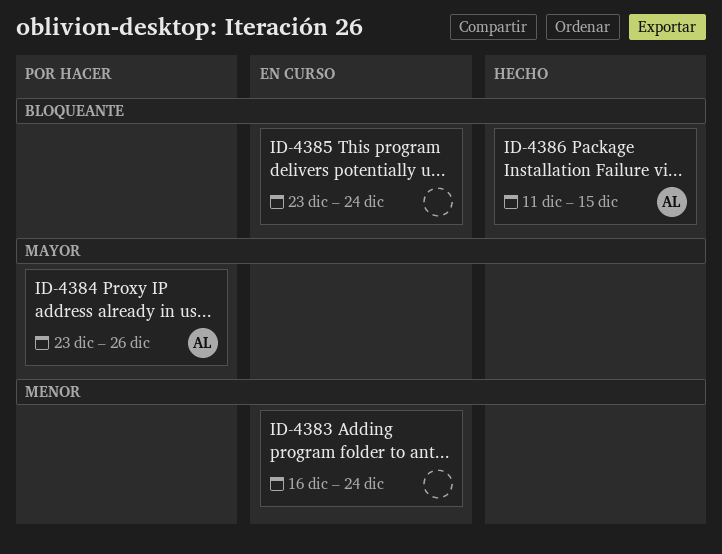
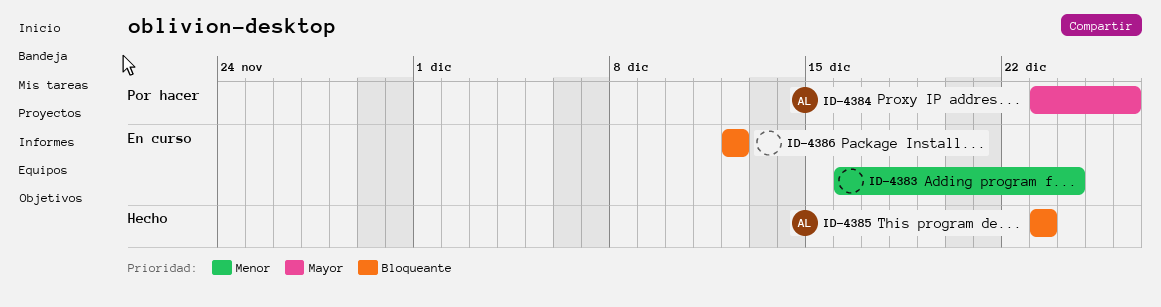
ID-4385, status: En curso -> Hecho
ID-4385, owner: none -> AL
ID-4385, due: Dec 24 -> Dec 23
ID-4386, status: Hecho -> En curso
ID-4386, owner: AL -> none
ID-4386, start: Dec 11 -> Dec 12
ID-4386, due: Dec 15 -> Dec 12

